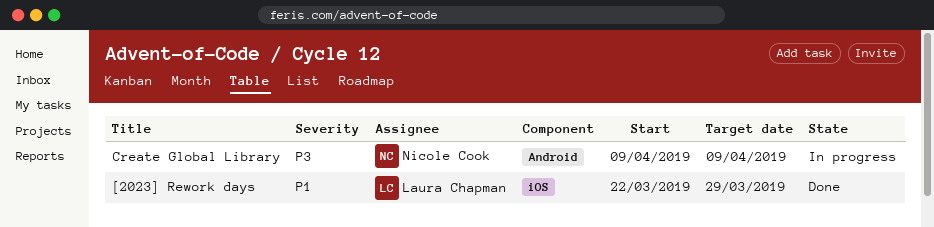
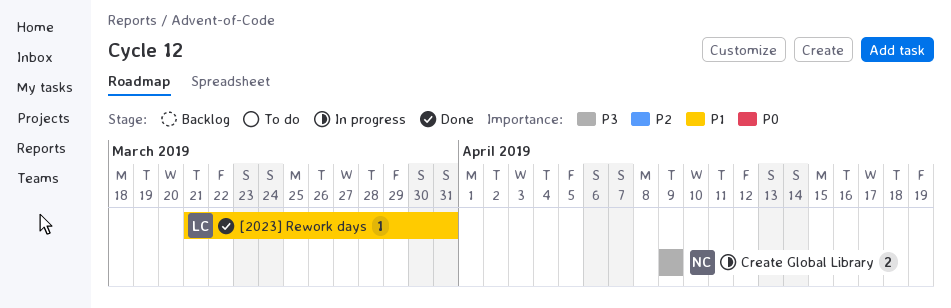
[2023] Rework days, start: Mar 22 -> Mar 21
[2023] Rework days, due: Mar 29 -> Mar 31

